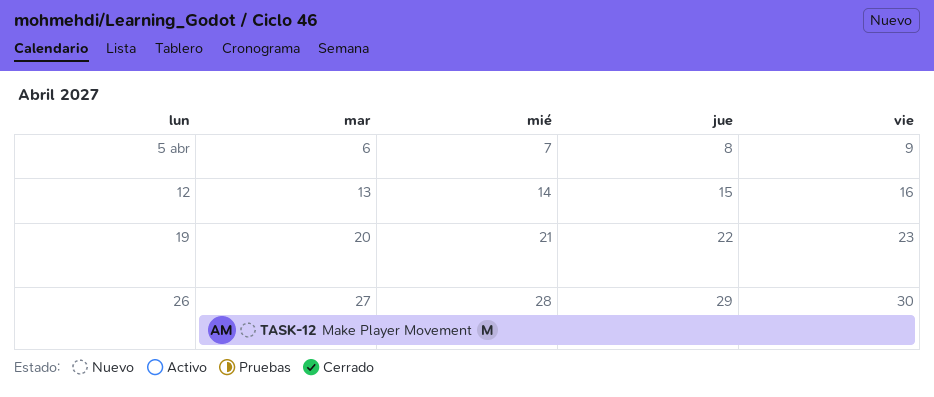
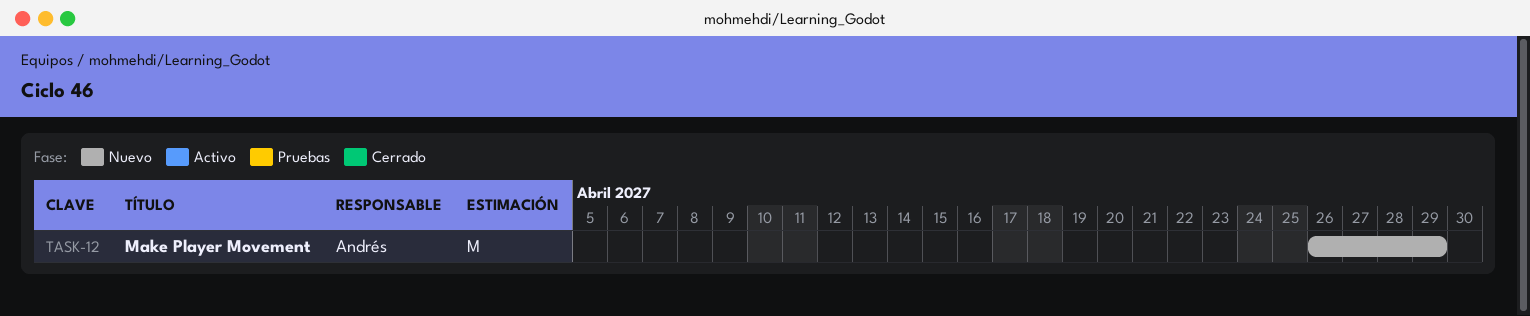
TASK-12, start: Apr 27 -> Apr 26
TASK-12, due: Apr 30 -> Apr 29

